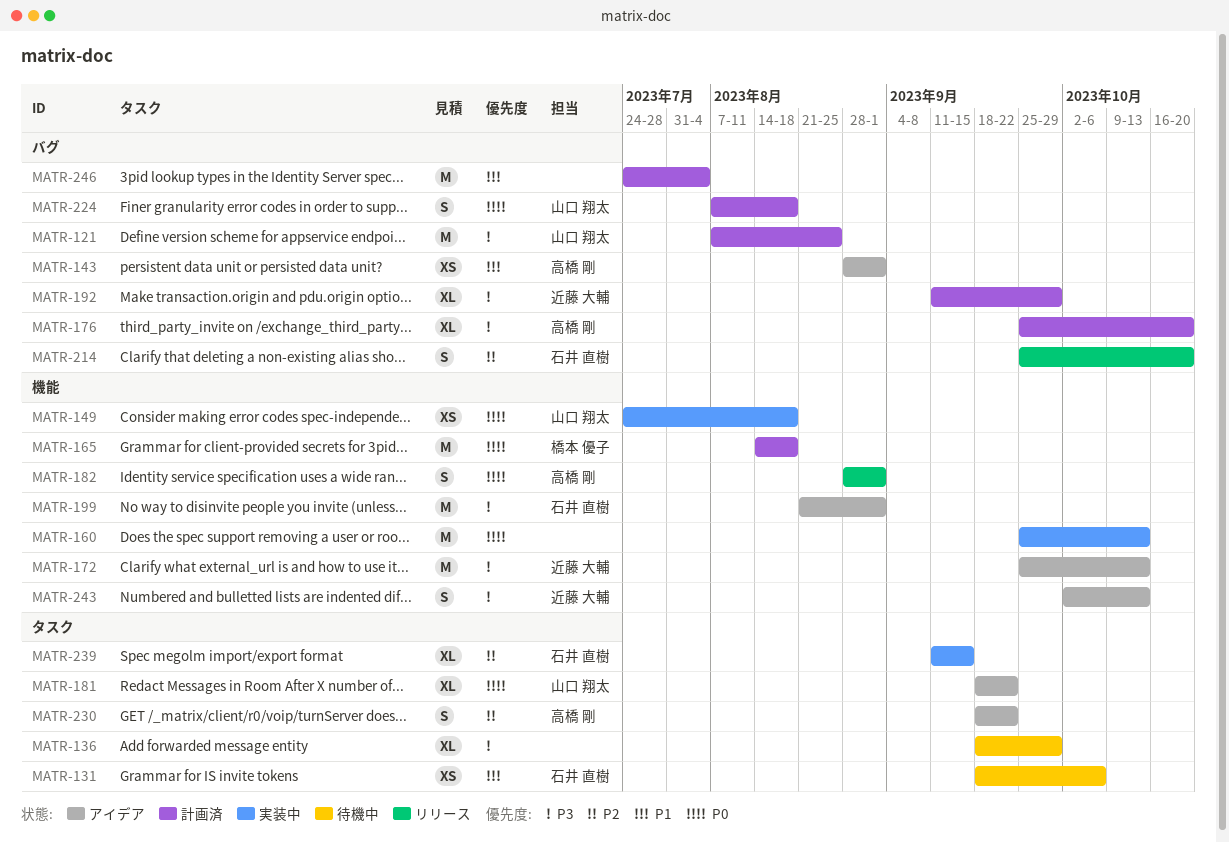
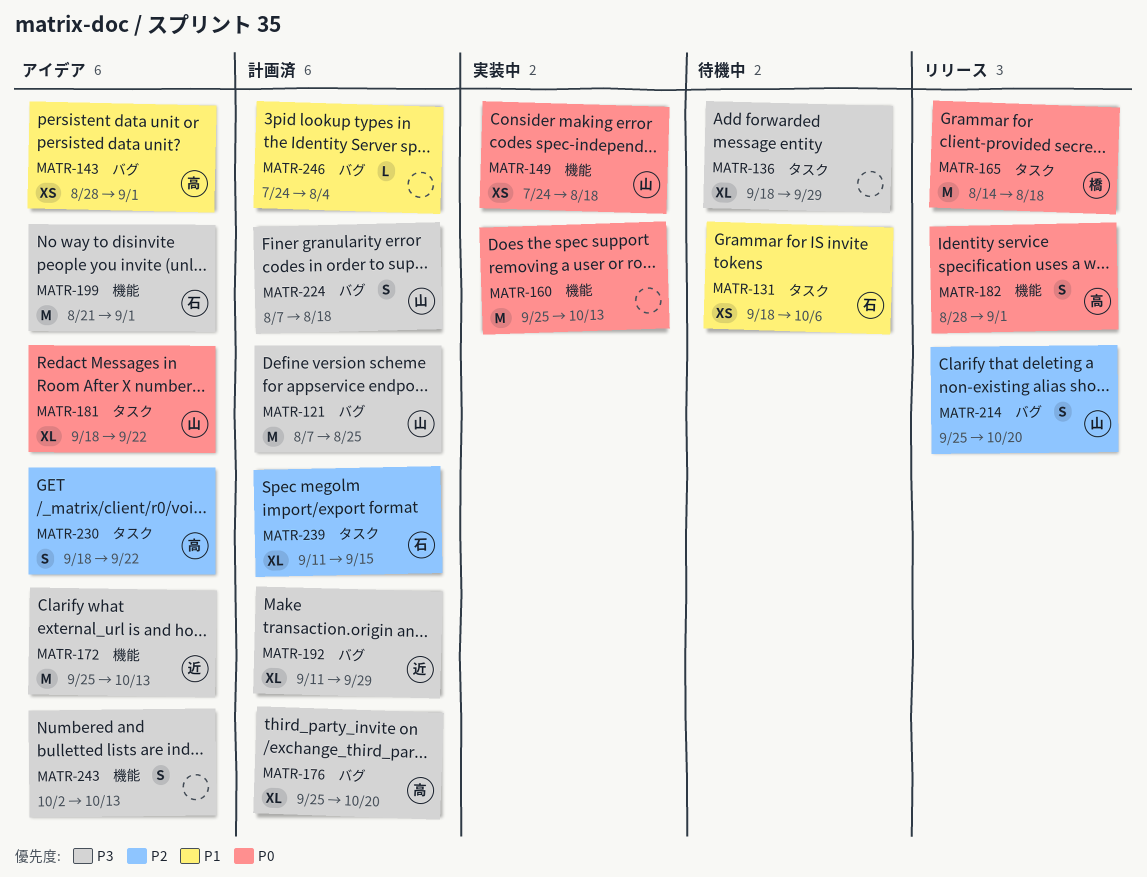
MATR-165, status: 計画済 -> リリース
MATR-165, label: 機能 -> タスク
MATR-214, owner: 石井 直樹 -> 山口 翔太
MATR-224, priority: P0 -> P3
MATR-239, status: 実装中 -> 計画済
MATR-243, owner: 近藤 大輔 -> none
MATR-246, estimate: M -> L

